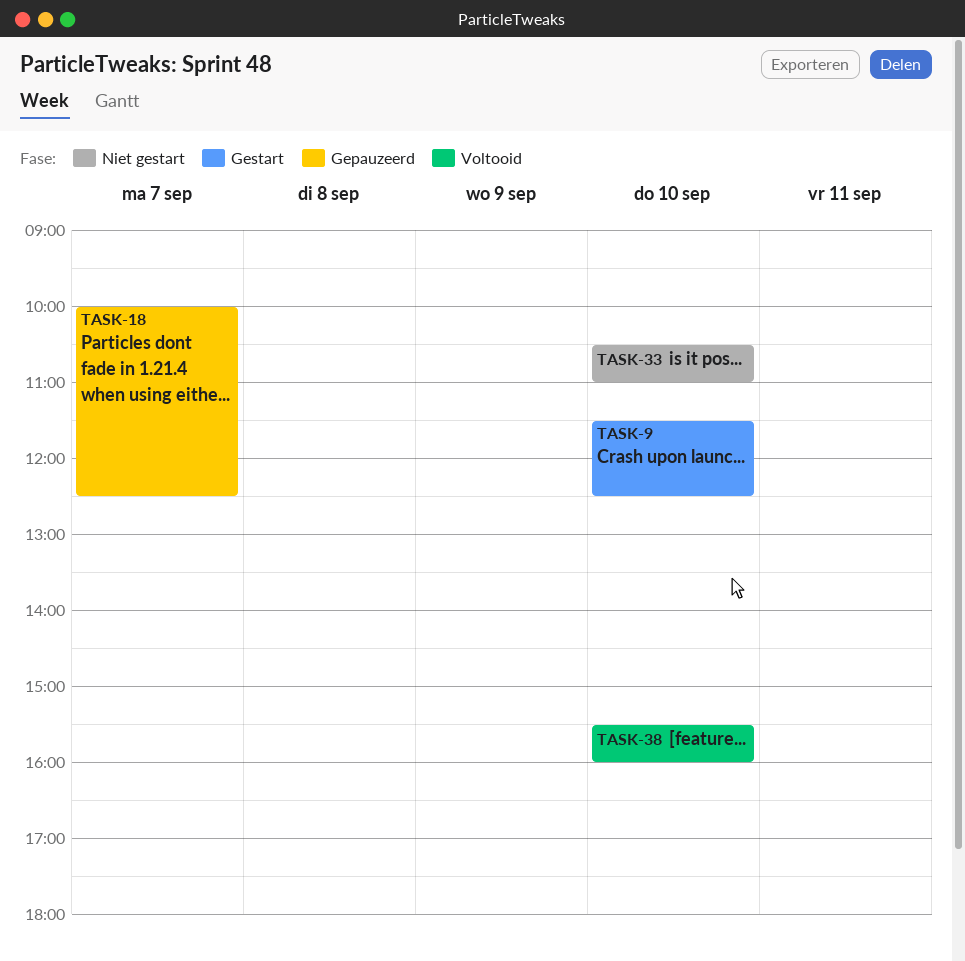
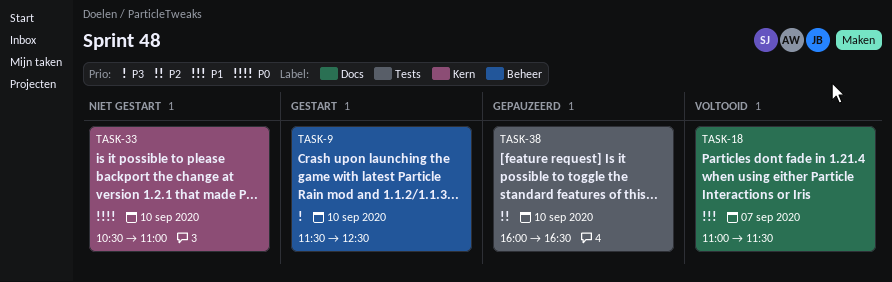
TASK-18, status: Gepauzeerd -> Voltooid
TASK-18, begins: 10:00 -> 11:00
TASK-18, ends: 12:30 -> 11:30
TASK-38, status: Voltooid -> Gepauzeerd
TASK-38, begins: 15:30 -> 16:00
TASK-38, ends: 16:00 -> 16:30

